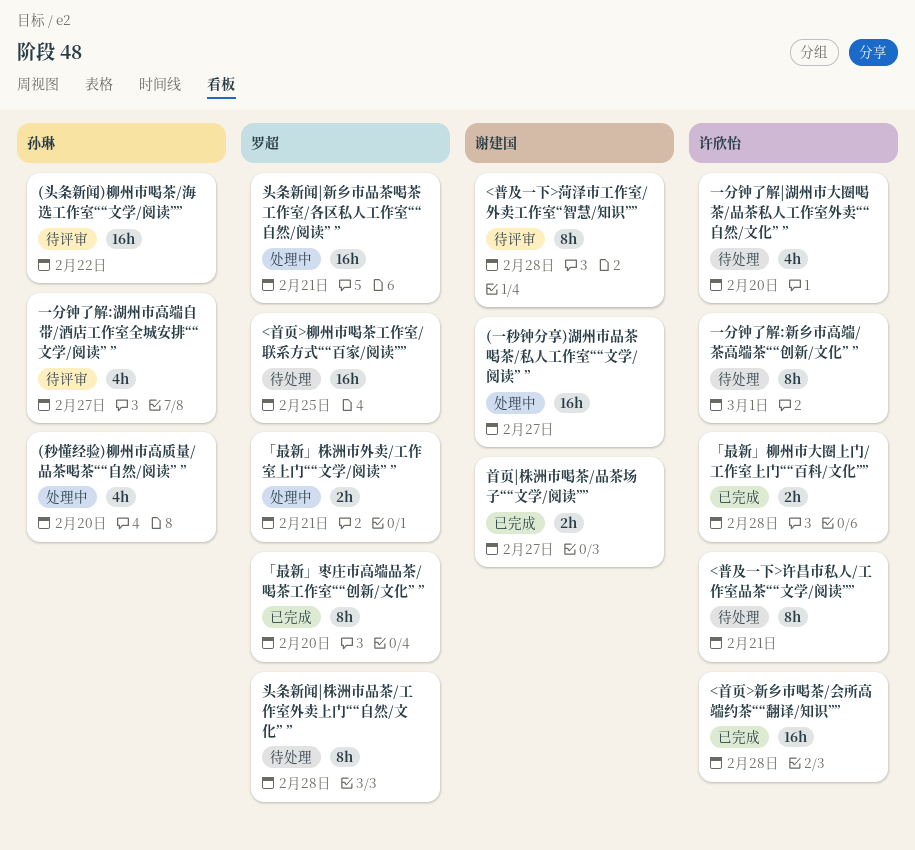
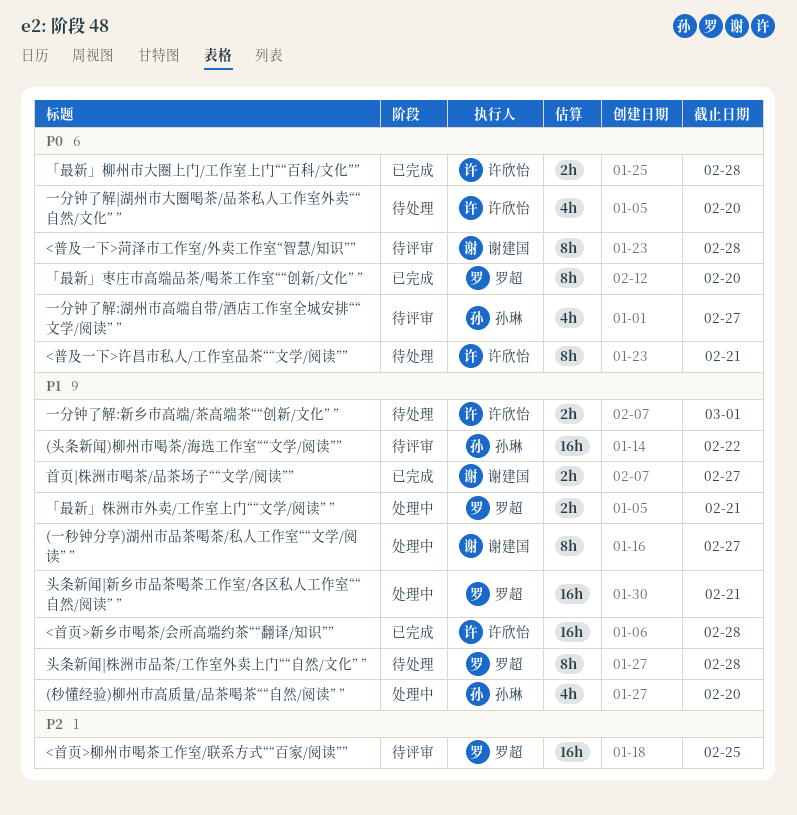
(一秒钟分享)湖州市品茶喝茶/私人工作室““文学/阅读” ”, estimate: 16h -> 8h
<首页>柳州市喝茶工作室/联系方式““百家/阅读””, status: 待处理 -> 待评审
一分钟了解:新乡市高端/茶高端茶““创新/文化” ”, estimate: 8h -> 2h

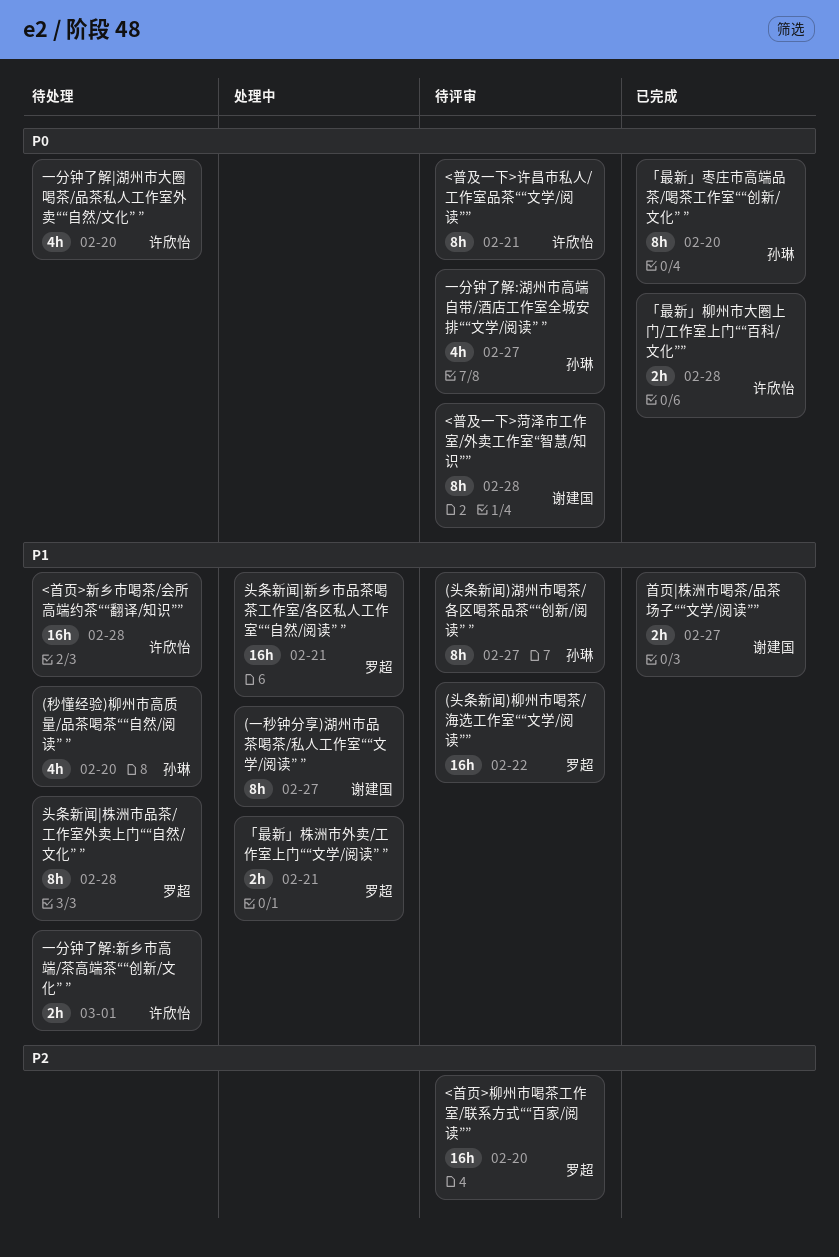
(头条新闻)柳州市喝茶/海选工作室““文学/阅读””, owner: 孙琳 -> 罗超
(头条新闻)湖州市喝茶/各区喝茶品茶““创新/阅读” ”: none -> present
(秒懂经验)柳州市高质量/品茶喝茶““自然/阅读” ”, status: 处理中 -> 待处理
<普及一下>许昌市私人/工作室品茶““文学/阅读””, status: 待处理 -> 待评审
<首页>新乡市喝茶/会所高端约茶““翻译/知识””, status: 已完成 -> 待处理
<首页>柳州市喝茶工作室/联系方式““百家/阅读””, due: Feb 25 -> Feb 20
「最新」枣庄市高端品茶/喝茶工作室““创新/文化” ”, owner: 罗超 -> 孙琳

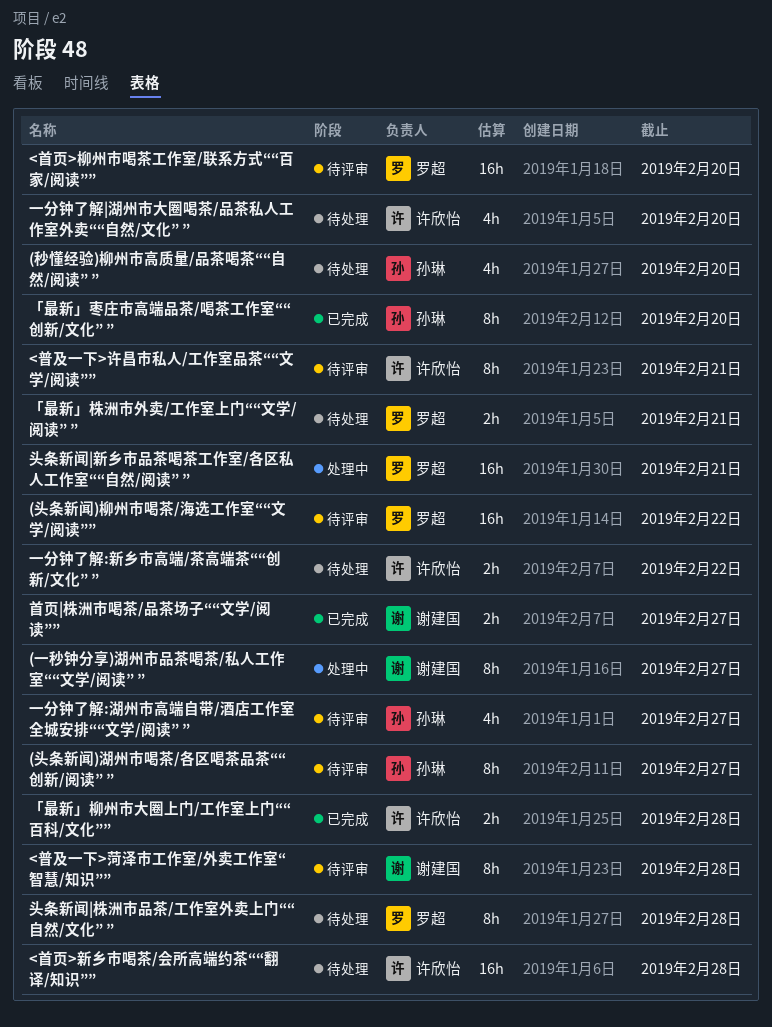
「最新」株洲市外卖/工作室上门““文学/阅读” ”, status: 处理中 -> 待处理
一分钟了解:新乡市高端/茶高端茶““创新/文化” ”, due: Mar 1 -> Feb 22

